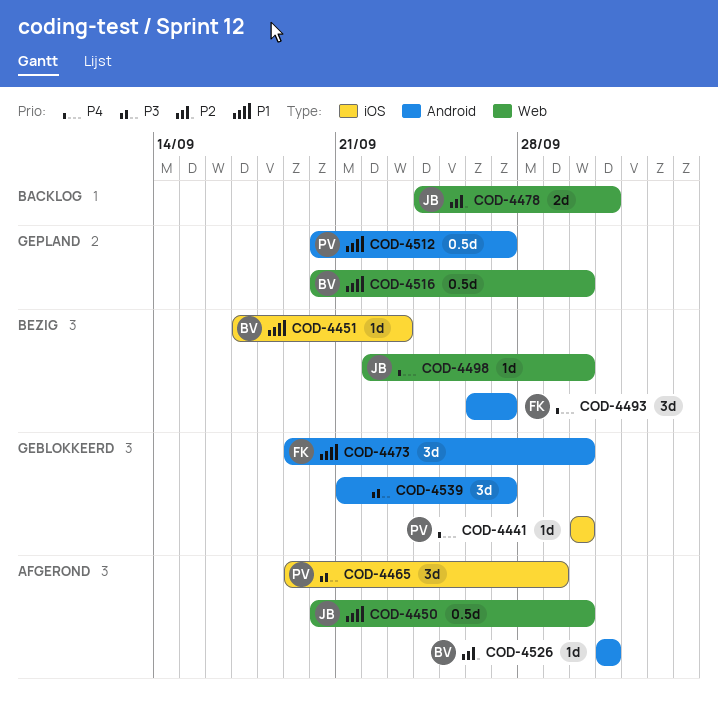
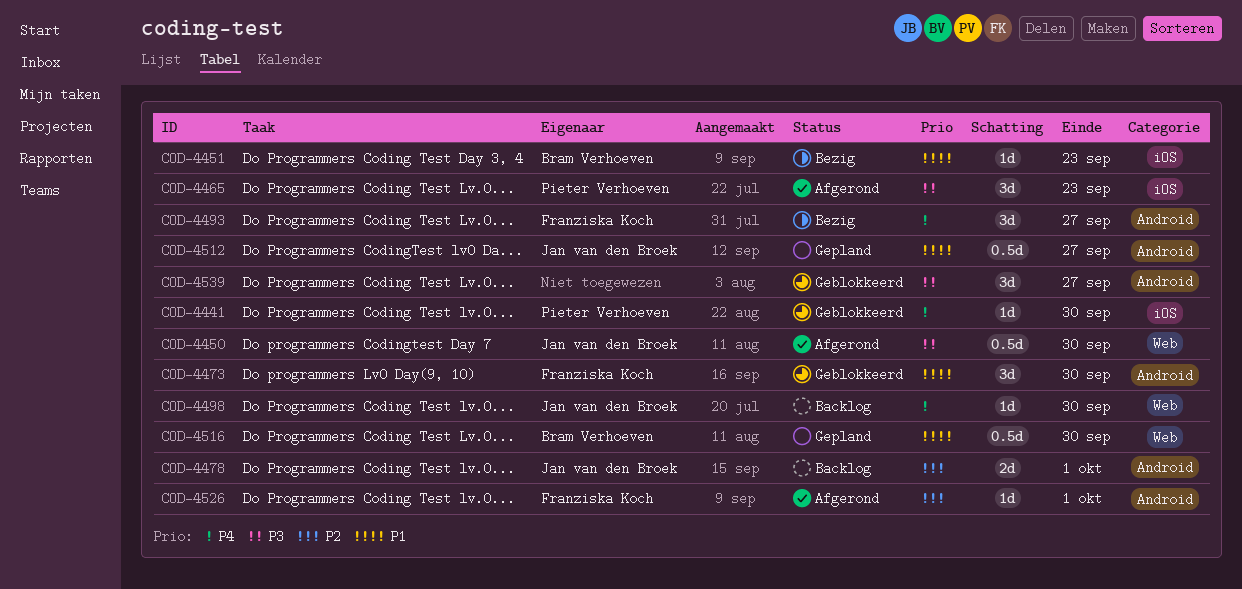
COD-4450, priority: P1 -> P3
COD-4465, due: Sep 29 -> Sep 23
COD-4478, label: Web -> Android
COD-4498, status: Bezig -> Backlog
COD-4512, owner: Pieter Verhoeven -> Jan van den Broek
COD-4526, owner: Bram Verhoeven -> Franziska Koch

